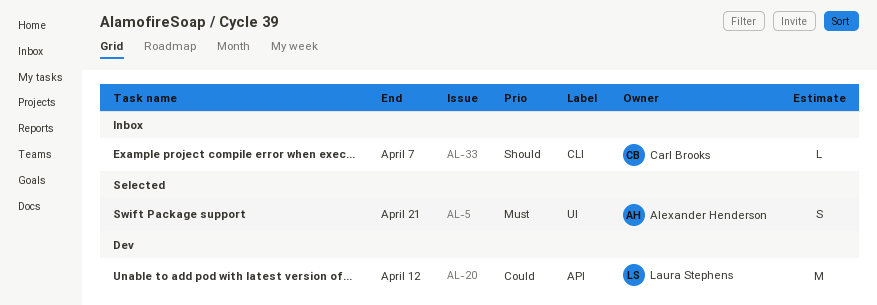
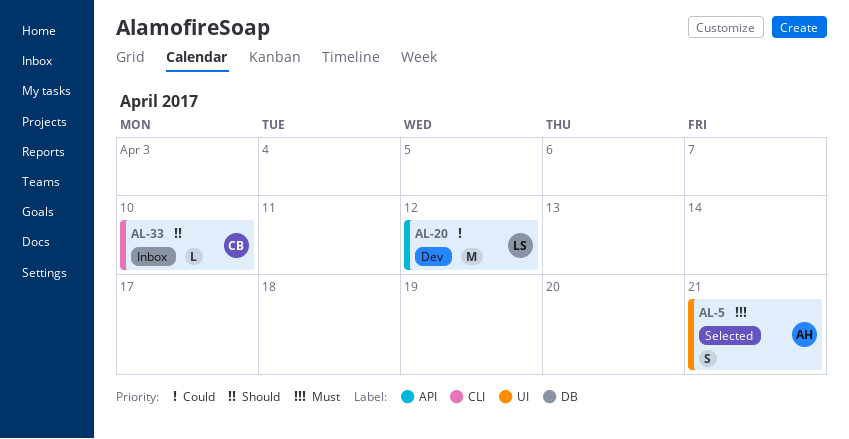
AL-33, due: Apr 7 -> Apr 10

